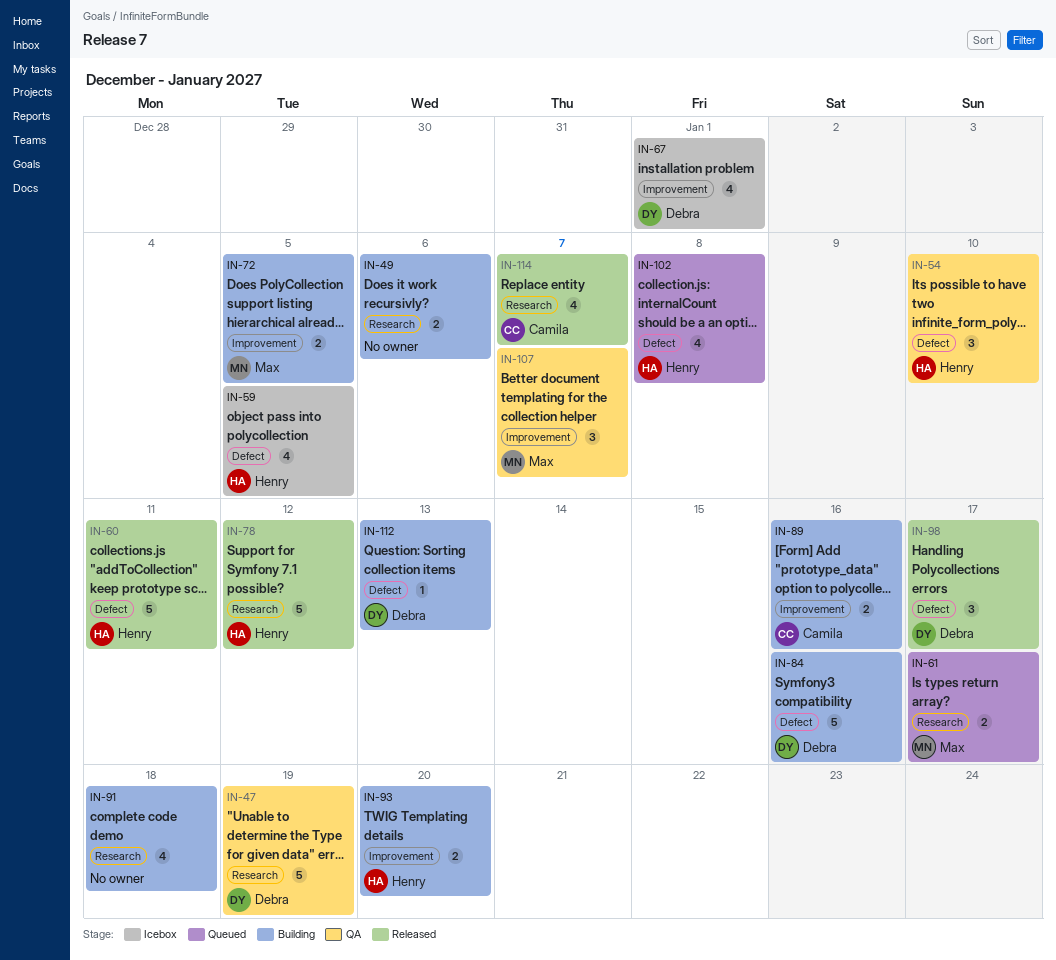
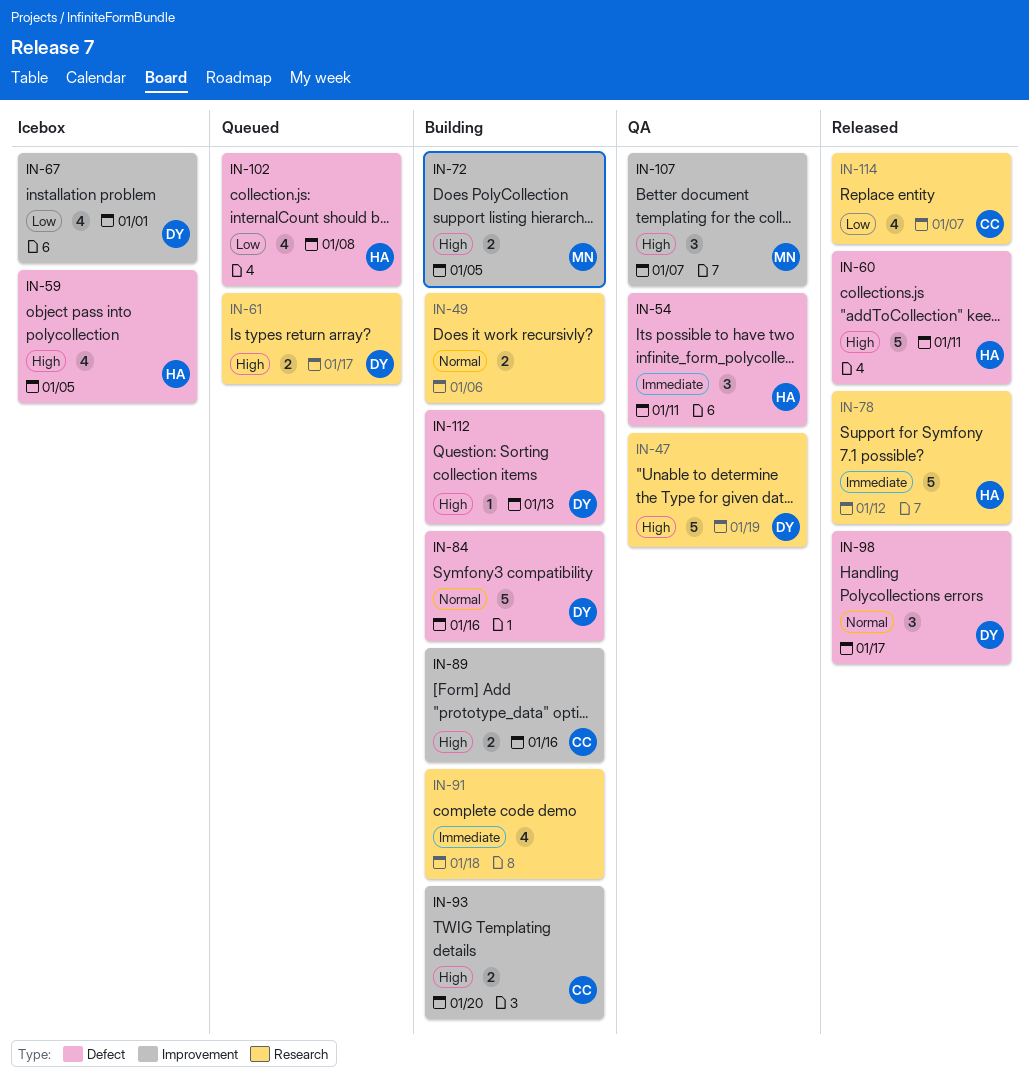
IN-54, due: Jan 10 -> Jan 11
IN-61, owner: Max -> Debra
IN-93, owner: Henry -> Camila

